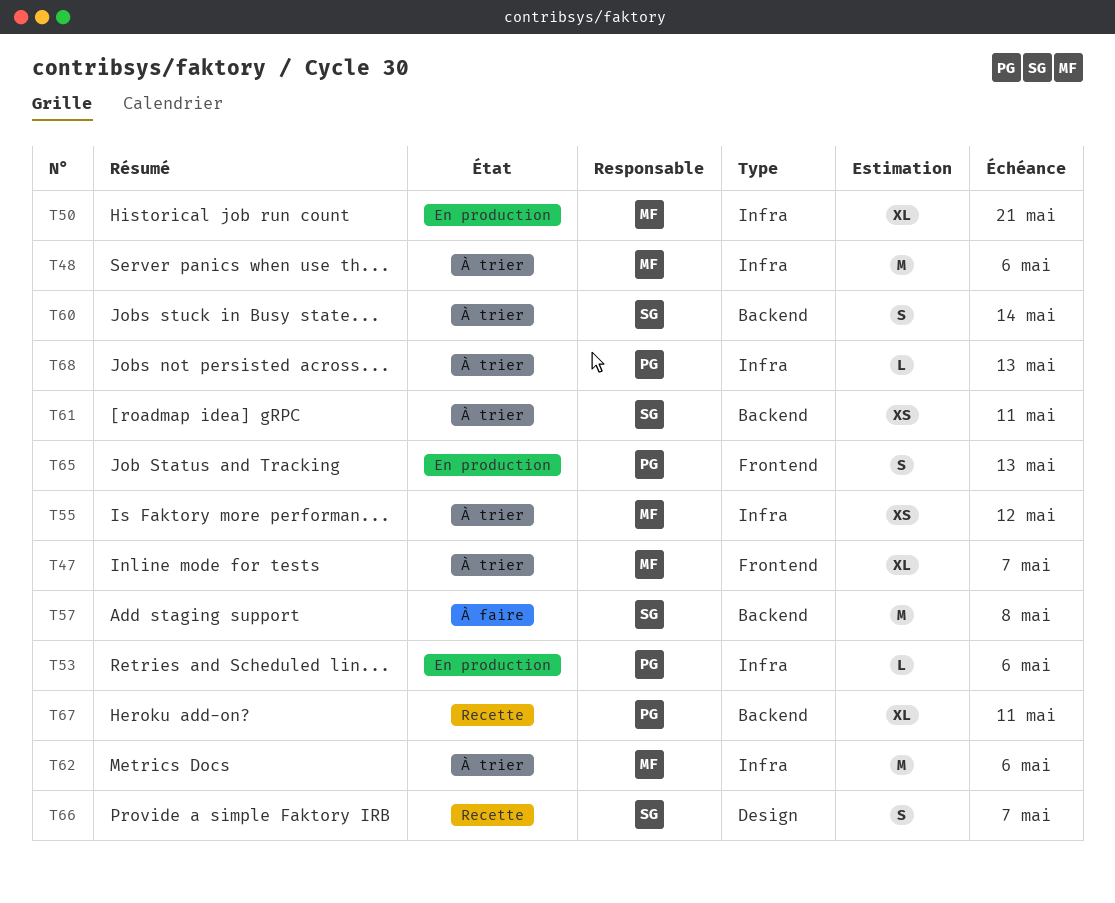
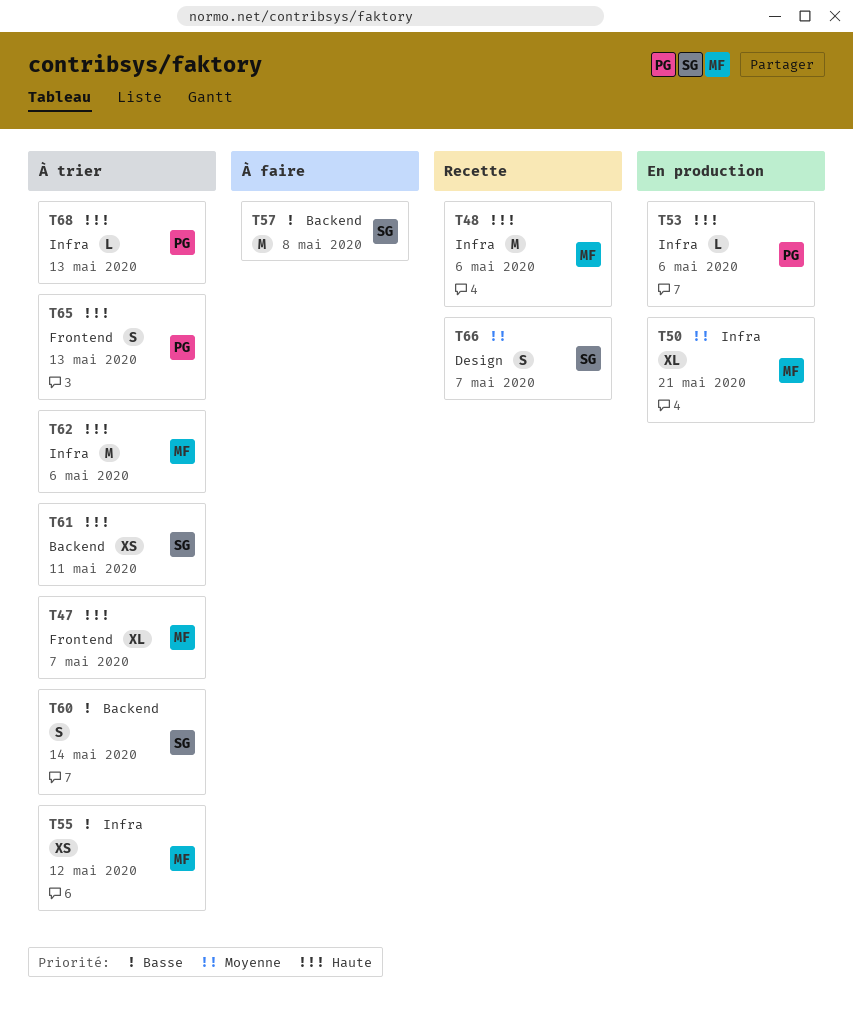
T48, status: À trier -> Recette
T65, status: En production -> À trier
T67: present -> none

